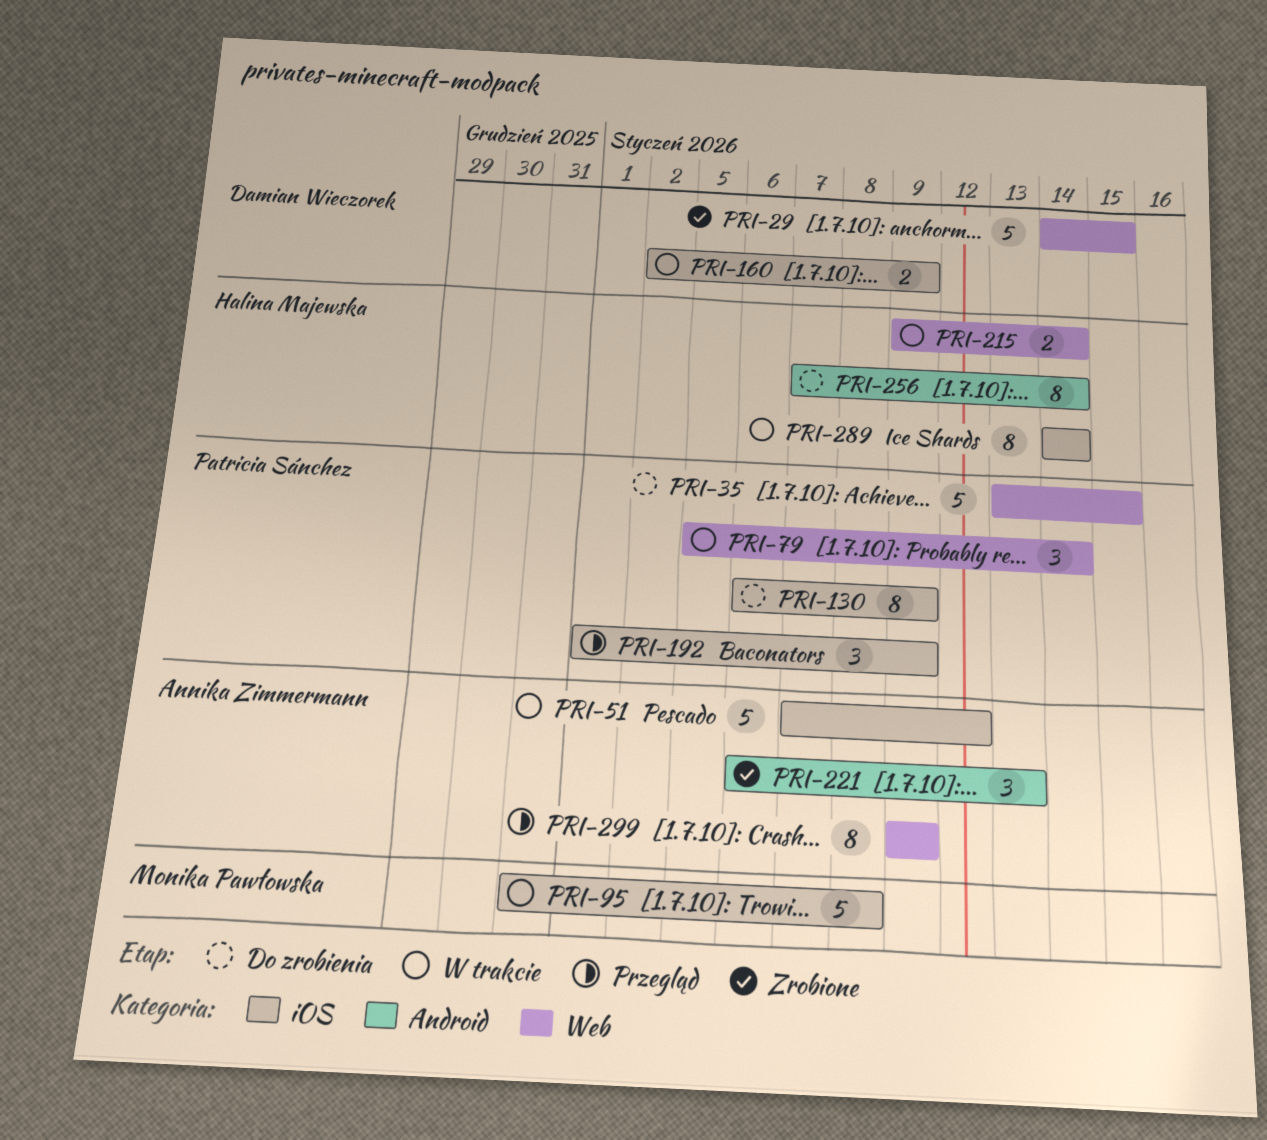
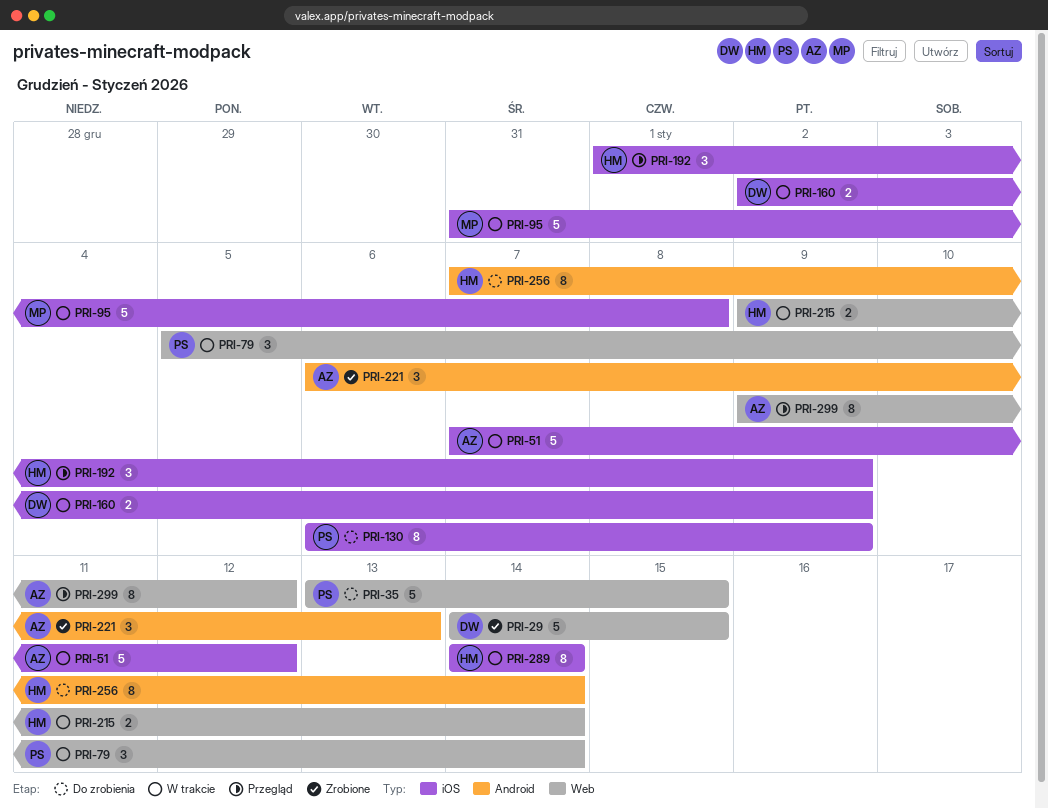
PRI-192, owner: Patricia Sánchez -> Halina Majewska
PRI-299, due: Jan 9 -> Jan 12

